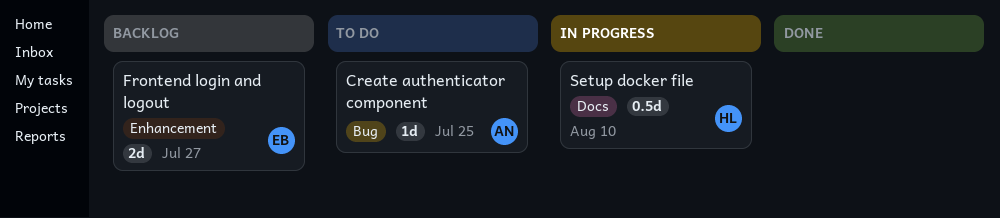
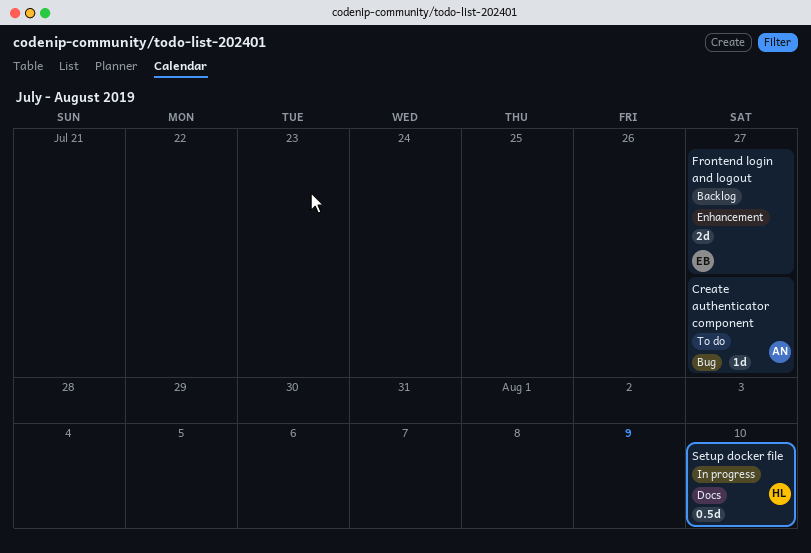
Create authenticator component, due: Jul 25 -> Jul 27

